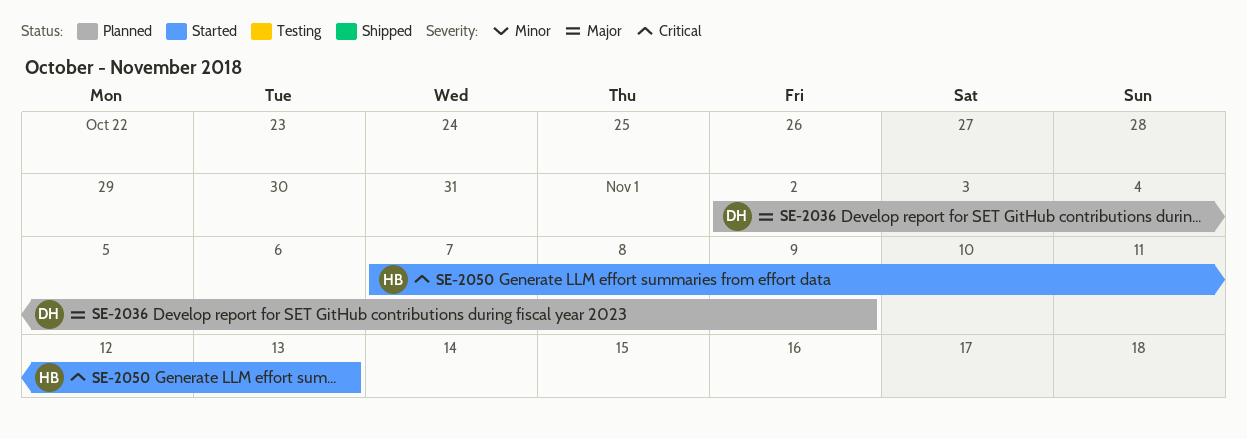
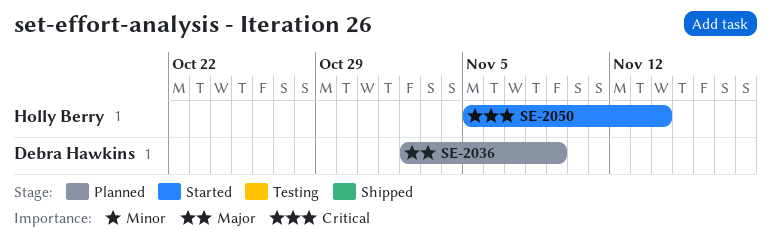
SE-2050, start: Nov 7 -> Nov 5
SE-2050, due: Nov 13 -> Nov 14

